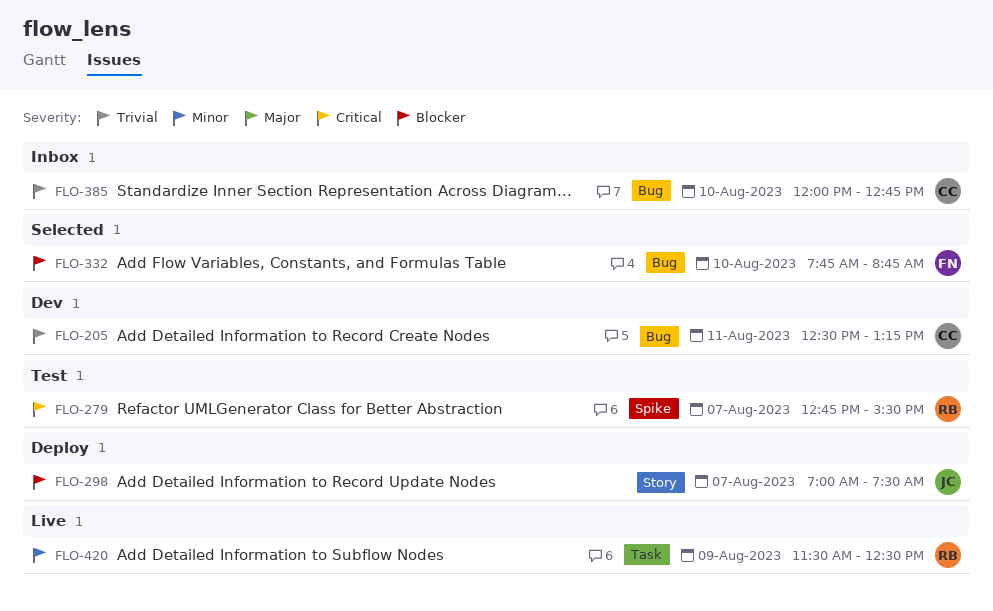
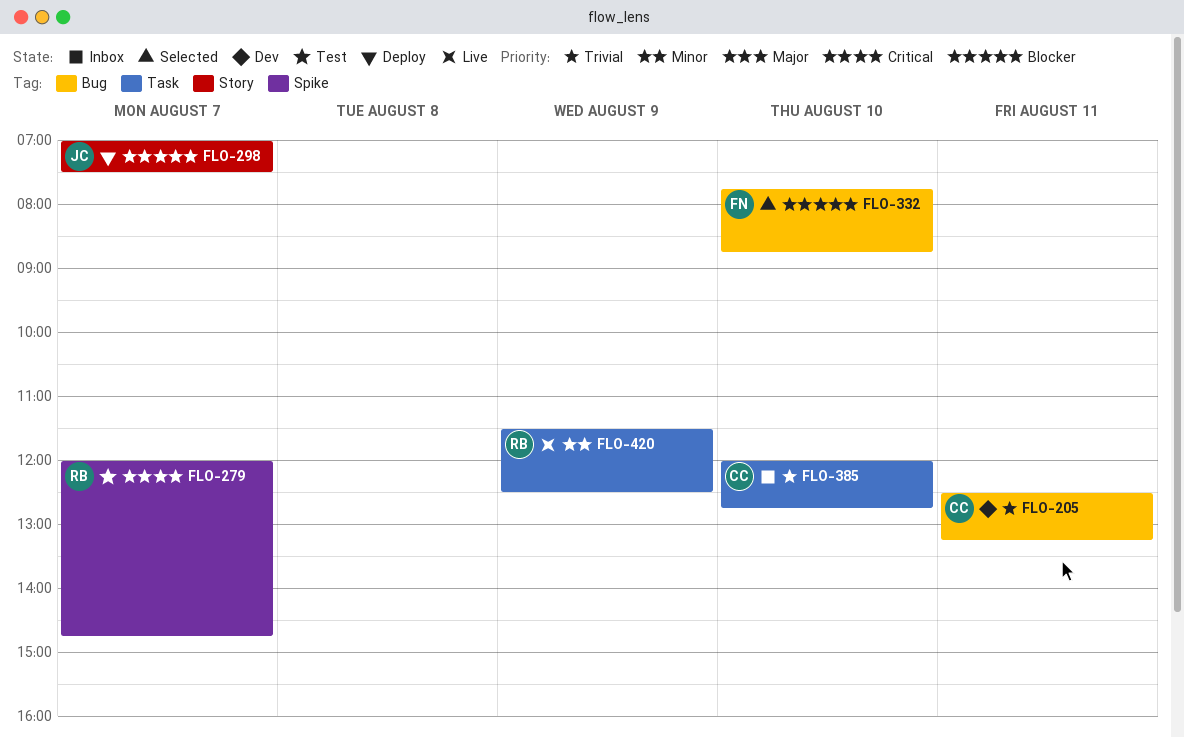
FLO-279, begins: 12:45 -> 12:00
FLO-279, ends: 15:30 -> 14:45
FLO-385, label: Bug -> Task

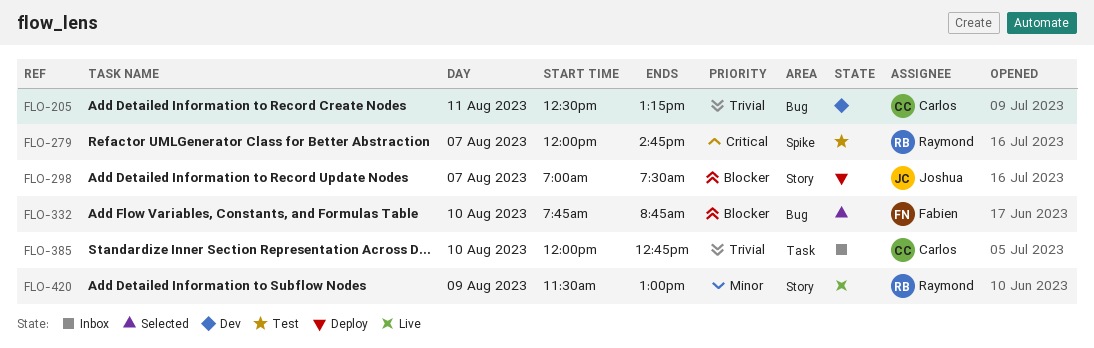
FLO-420, label: Task -> Story
FLO-420, ends: 12:30 -> 13:00

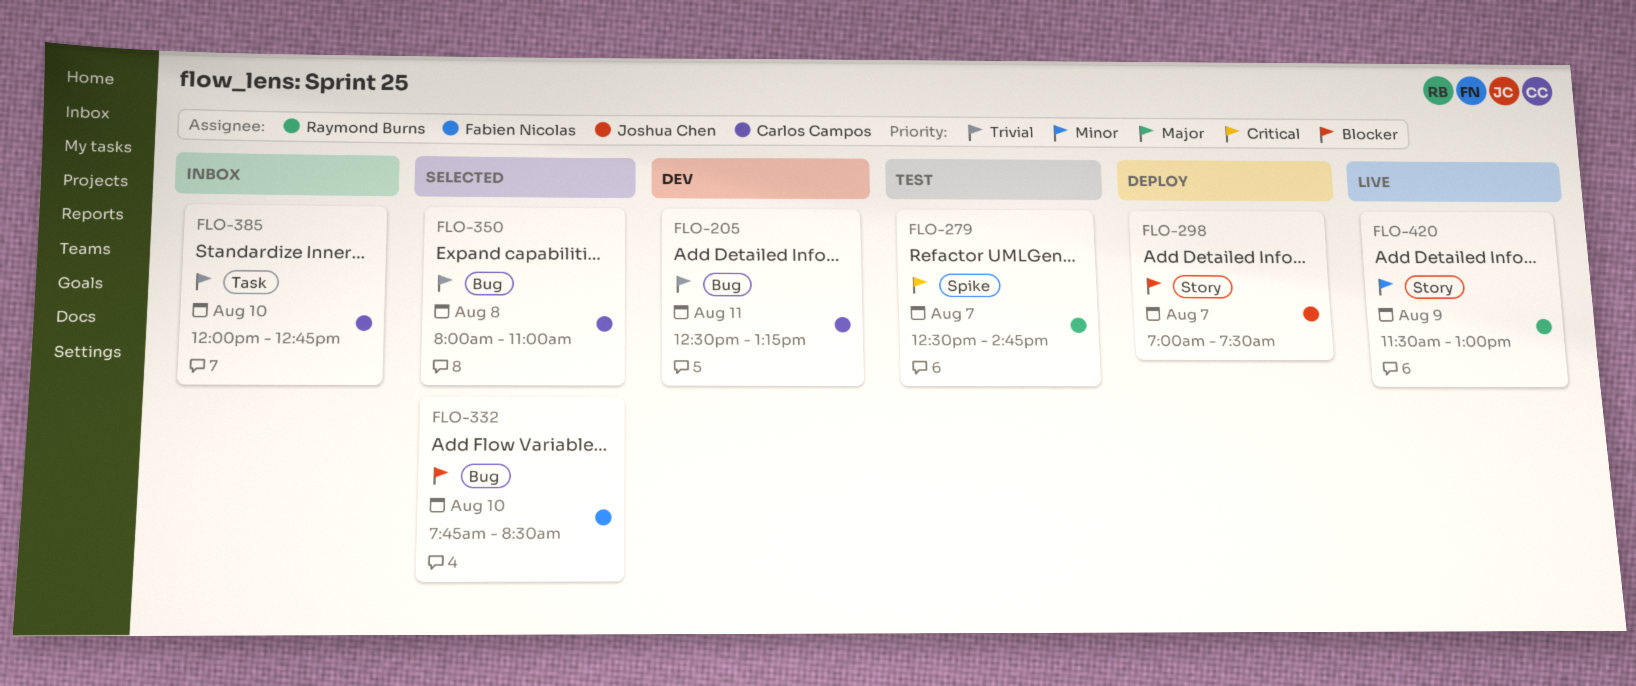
FLO-279, begins: 12:00 -> 12:30
FLO-332, ends: 08:45 -> 08:30
FLO-350: none -> present

